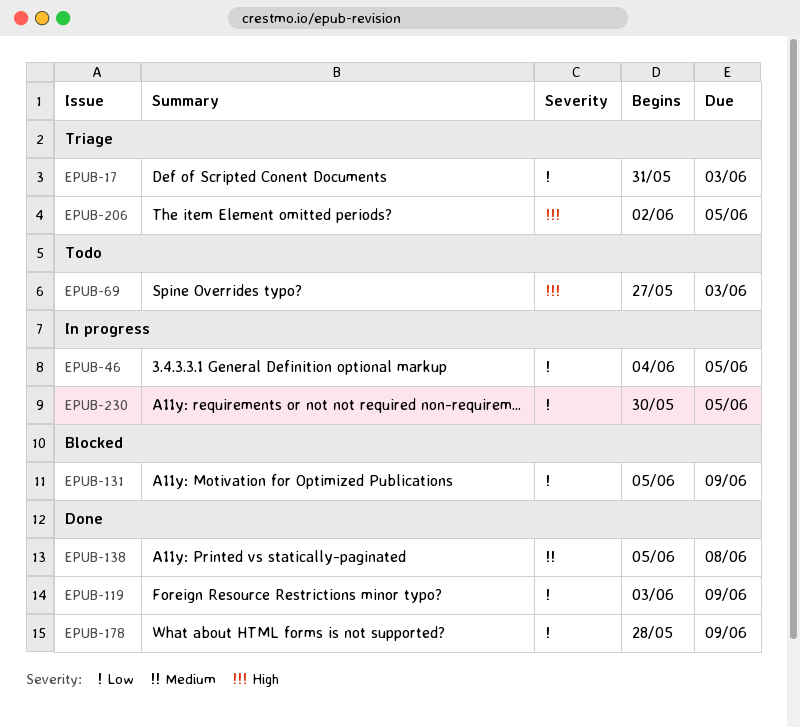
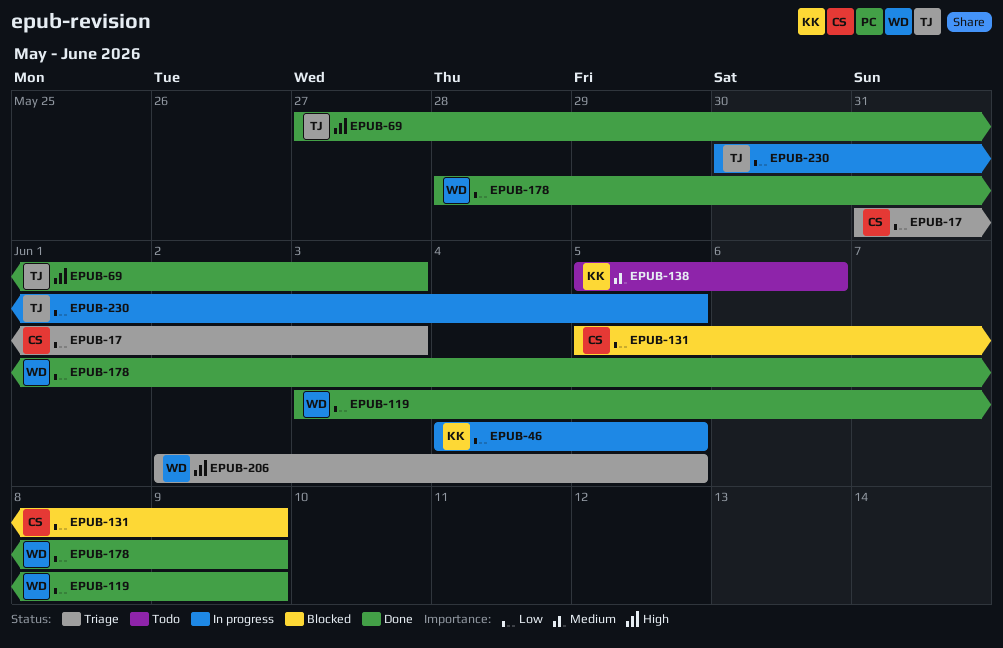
EPUB-69, status: Todo -> Done
EPUB-138, status: Done -> Todo
EPUB-138, due: Jun 8 -> Jun 6

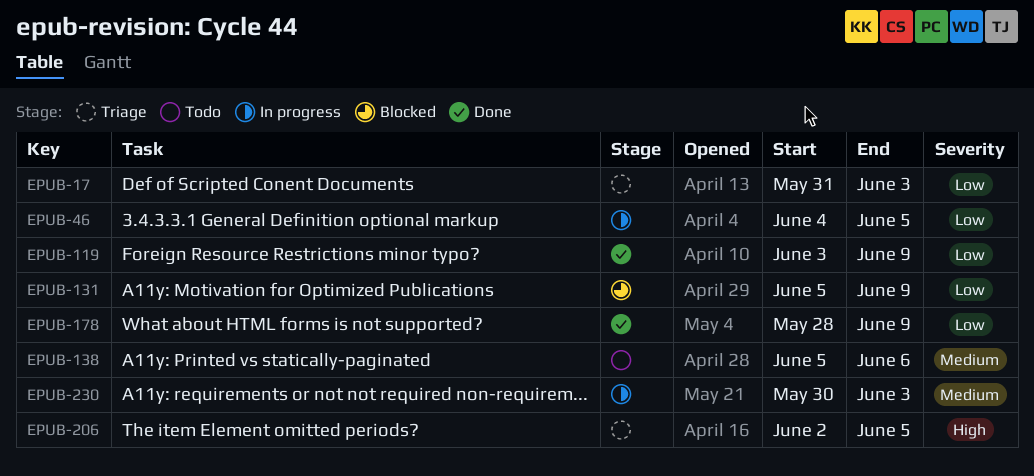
EPUB-69: present -> none
EPUB-230, priority: Low -> Medium
EPUB-230, due: Jun 5 -> Jun 3

